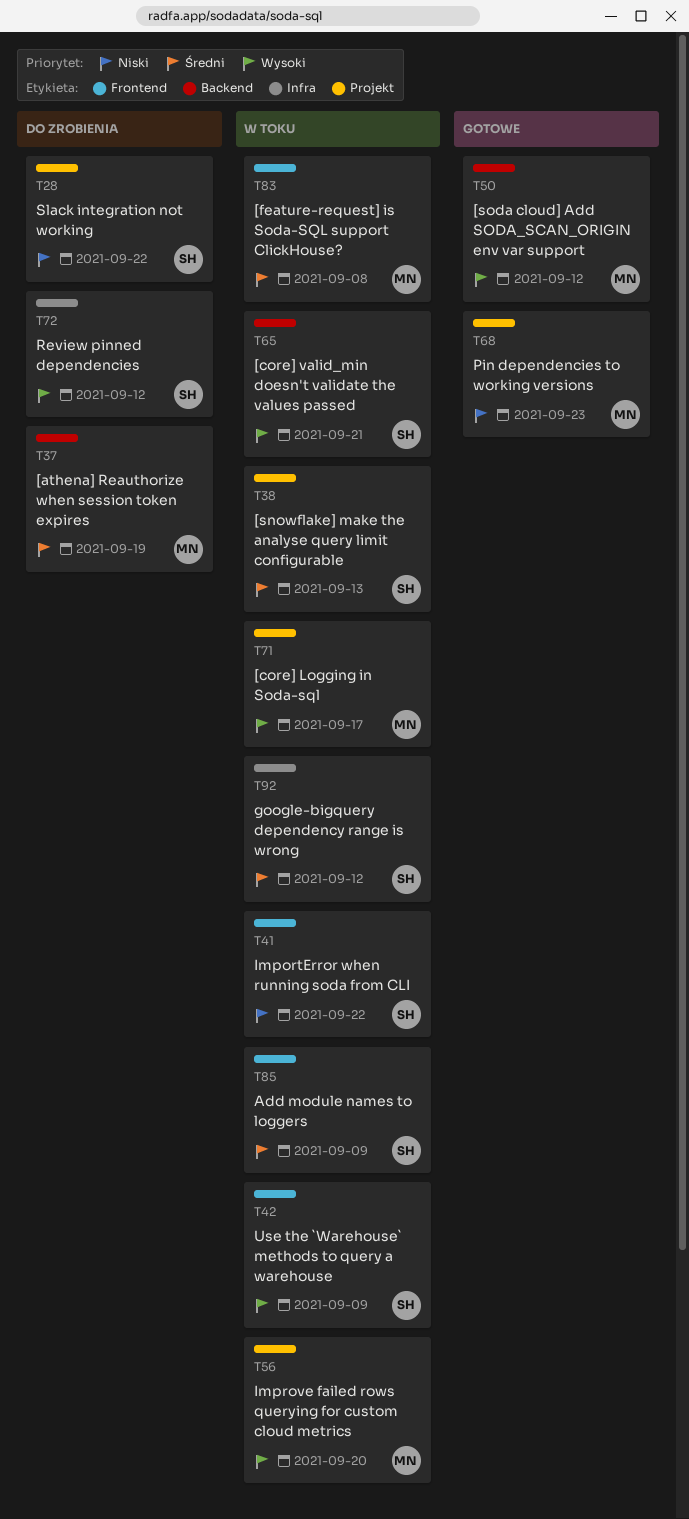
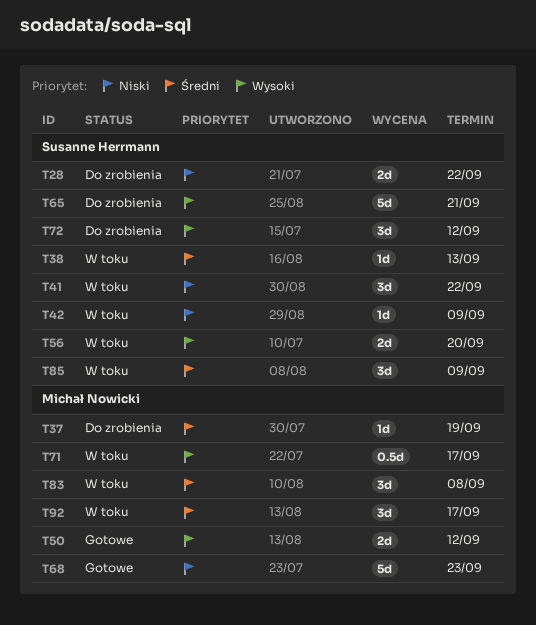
T42, priority: Wysoki -> Niski
T56, owner: Michał Nowicki -> Susanne Herrmann
T65, status: W toku -> Do zrobienia
T92, owner: Susanne Herrmann -> Michał Nowicki
T92, due: Sep 12 -> Sep 17

